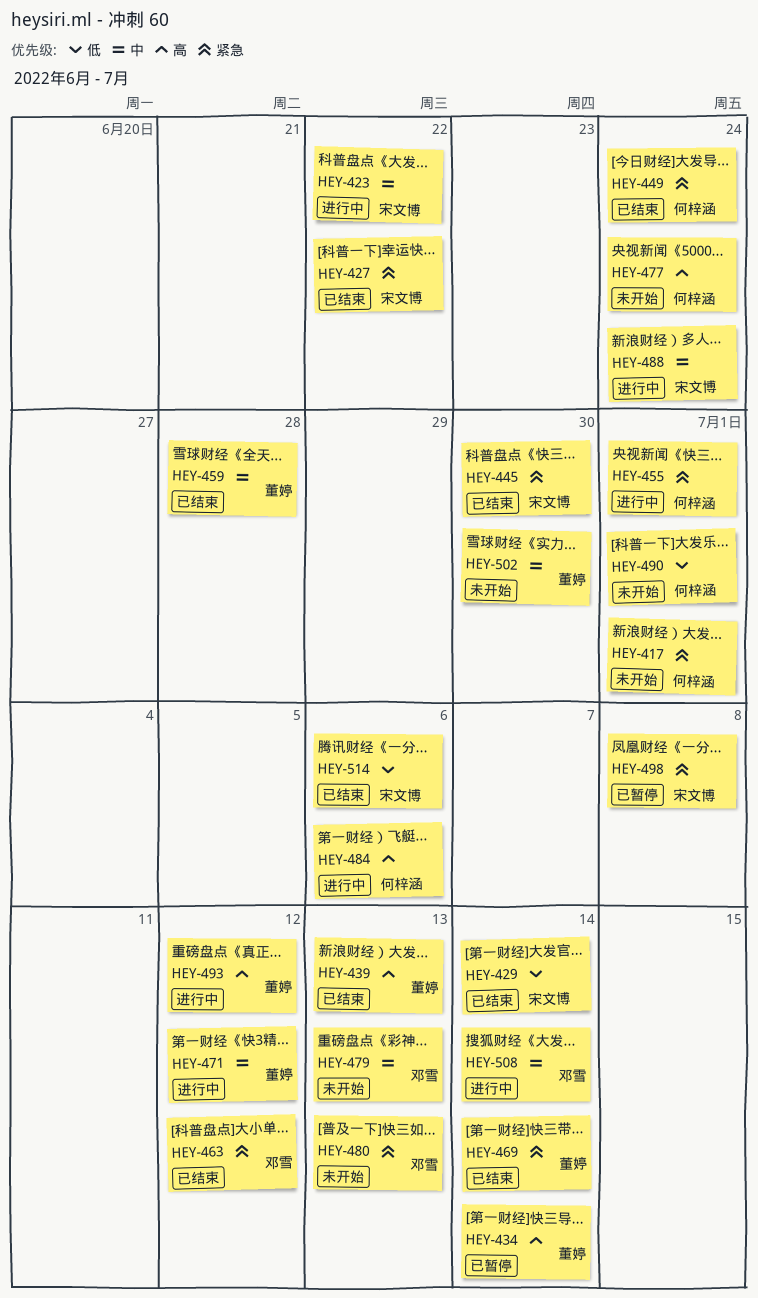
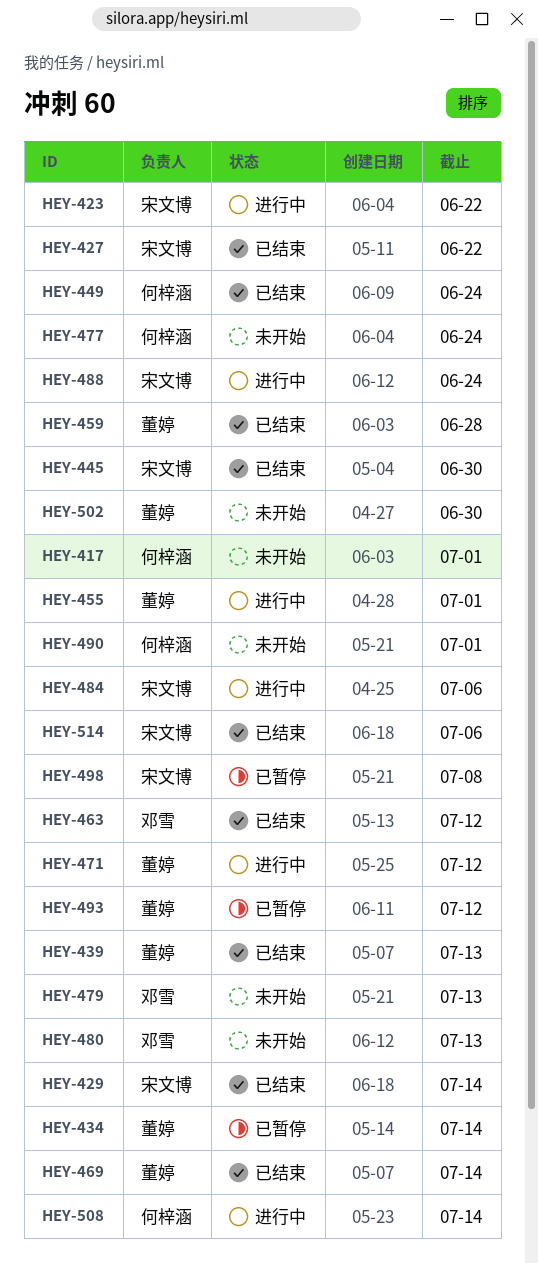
HEY-455, owner: 何梓涵 -> 董婷
HEY-484, owner: 何梓涵 -> 宋文博
HEY-493, status: 进行中 -> 已暂停
HEY-508, owner: 邓雪 -> 何梓涵

